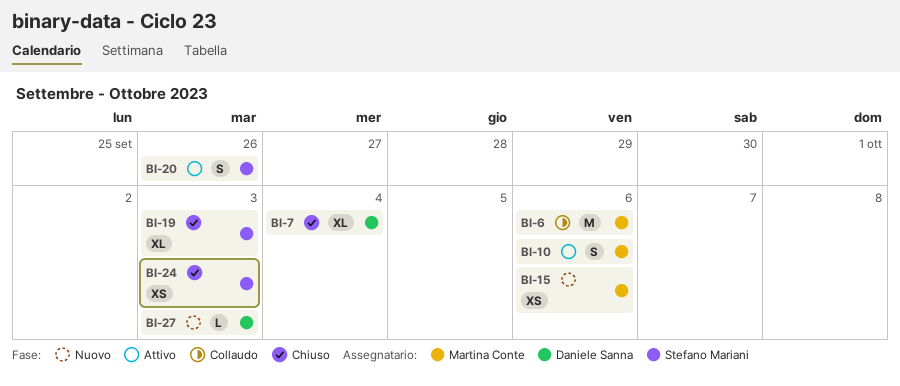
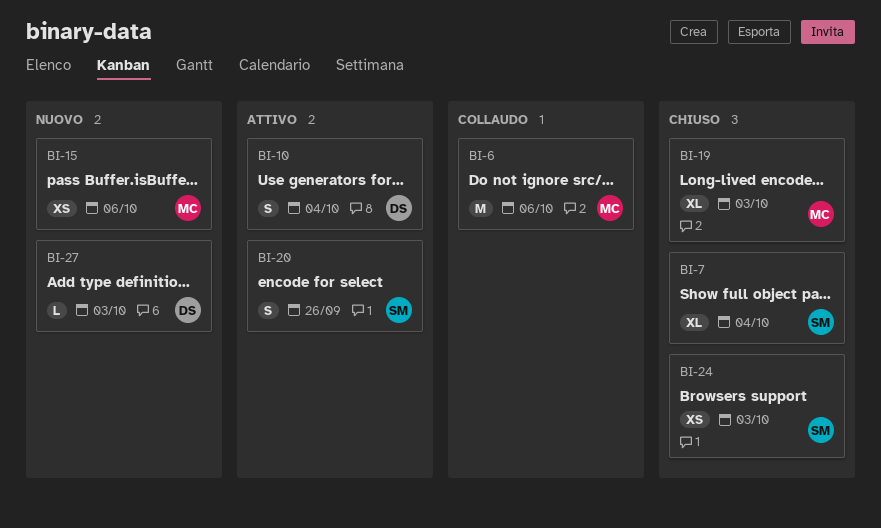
BI-7, owner: Daniele Sanna -> Stefano Mariani
BI-10, owner: Martina Conte -> Daniele Sanna
BI-10, due: Oct 6 -> Oct 4
BI-19, owner: Stefano Mariani -> Martina Conte

